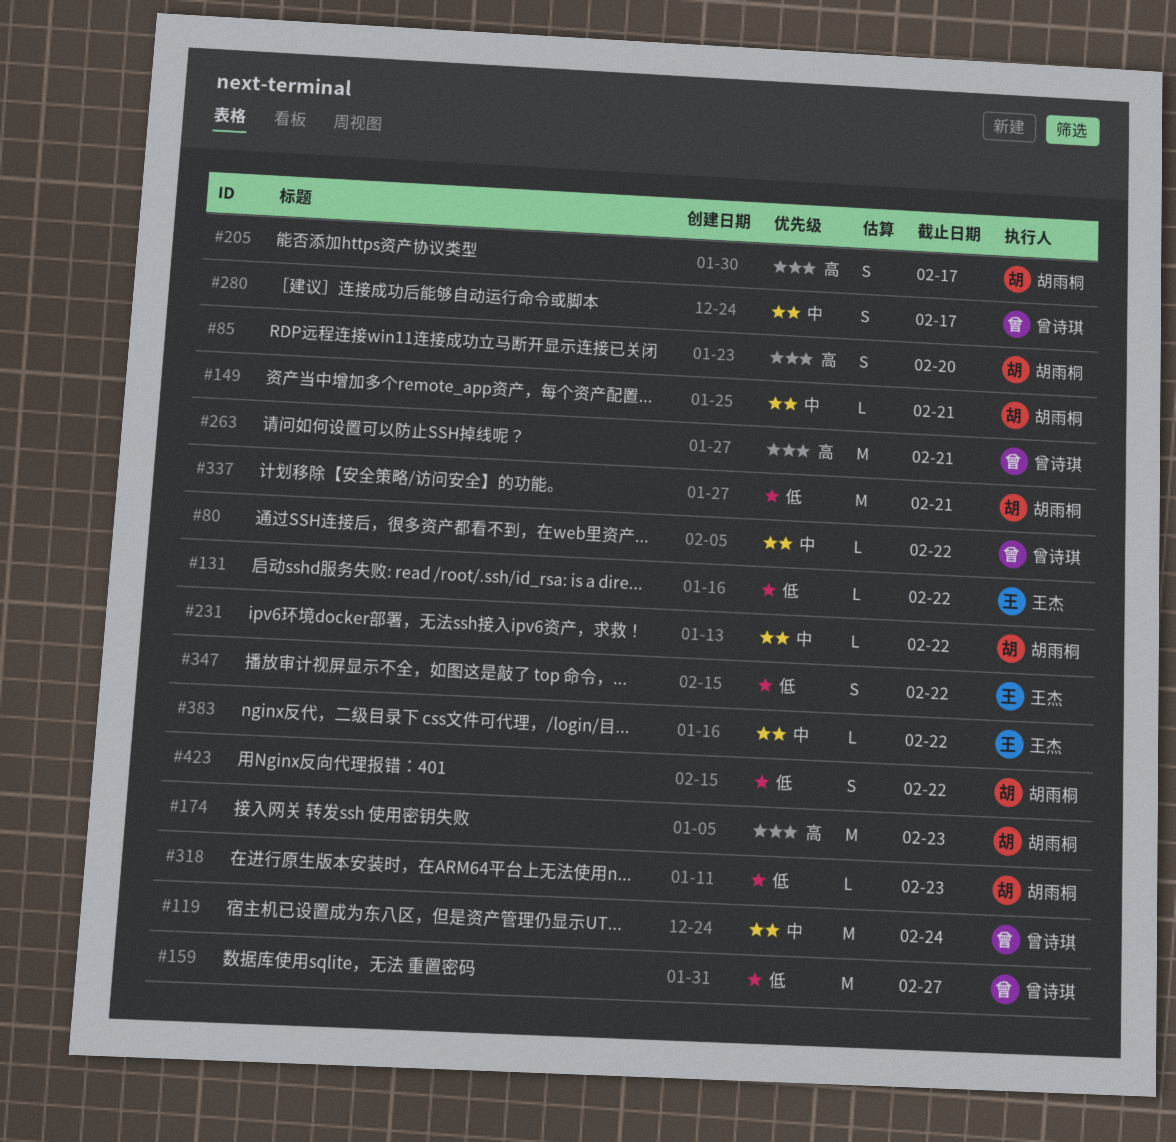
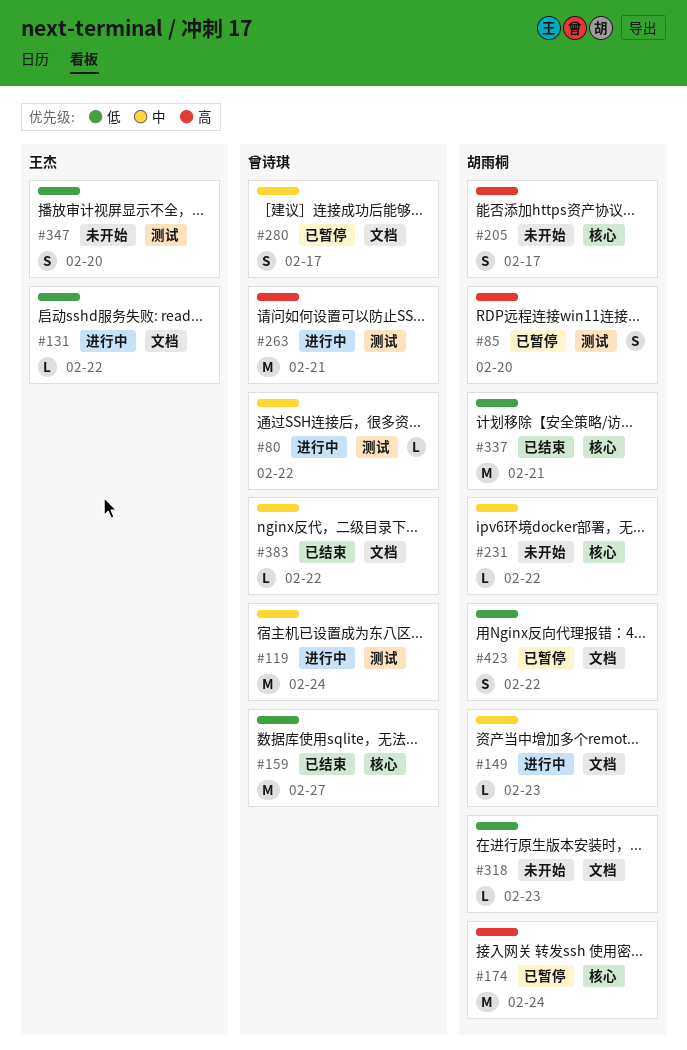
#149, due: Feb 21 -> Feb 23
#174, due: Feb 23 -> Feb 24
#347, due: Feb 22 -> Feb 20
#383, owner: 王杰 -> 曾诗琪

